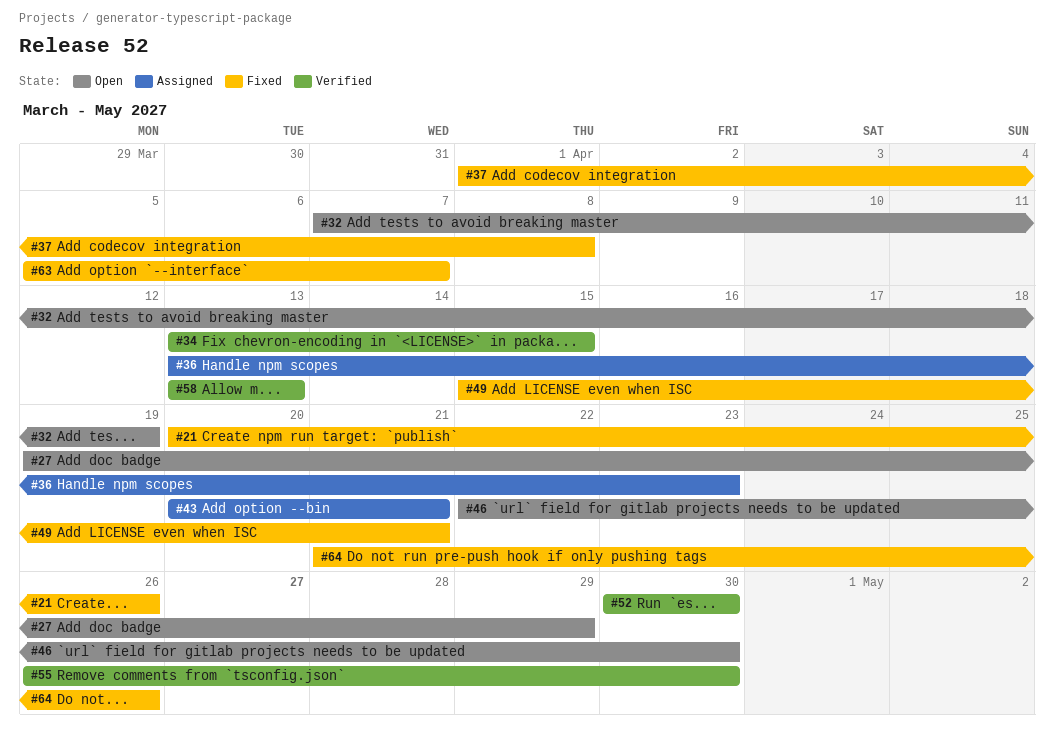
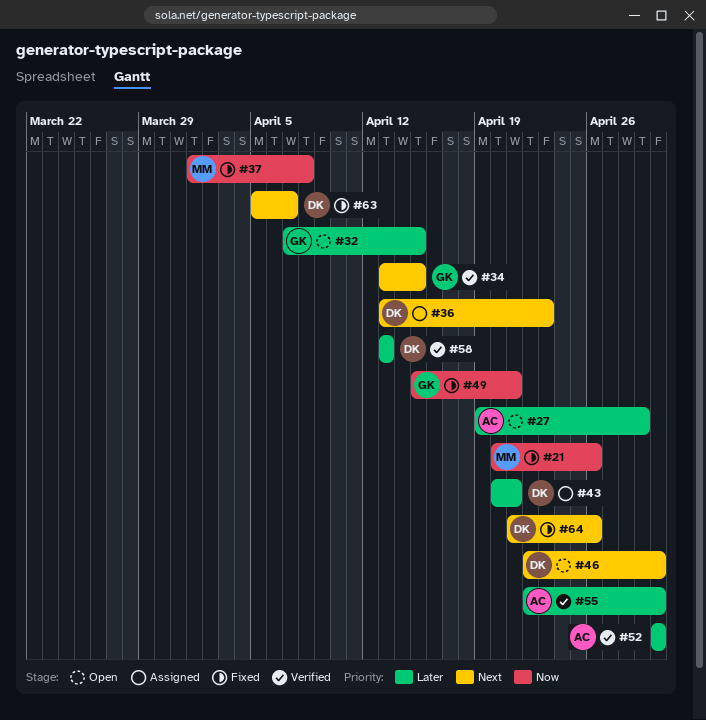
#32, due: Apr 19 -> Apr 15
#55, start: Apr 26 -> Apr 22

